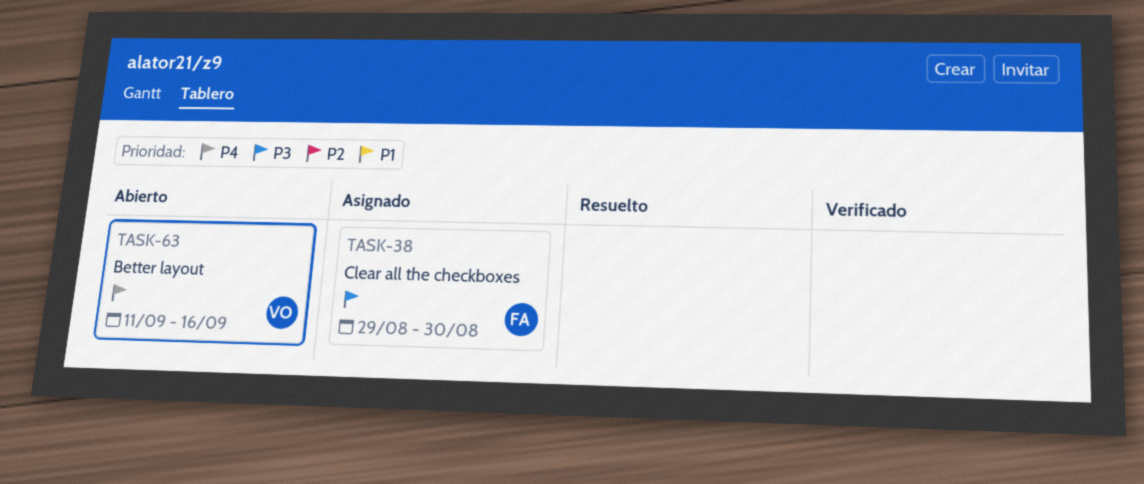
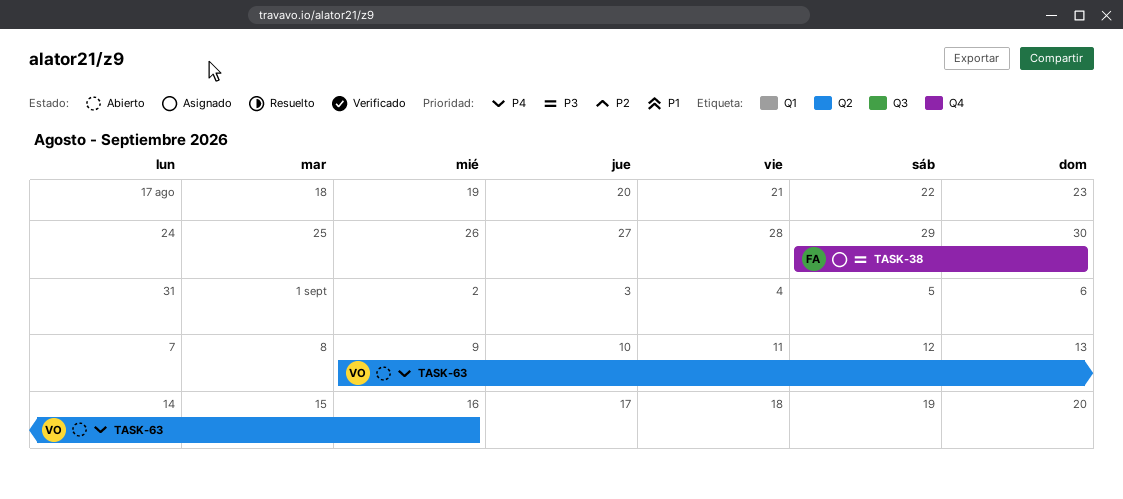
TASK-63, start: Sep 11 -> Sep 9

